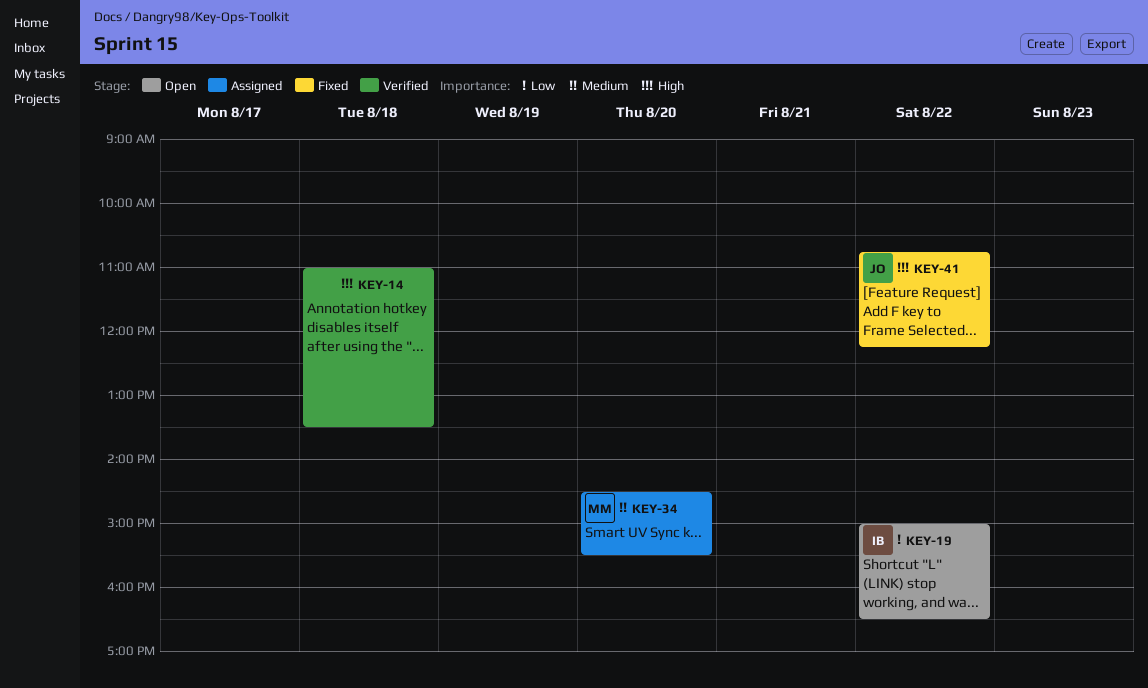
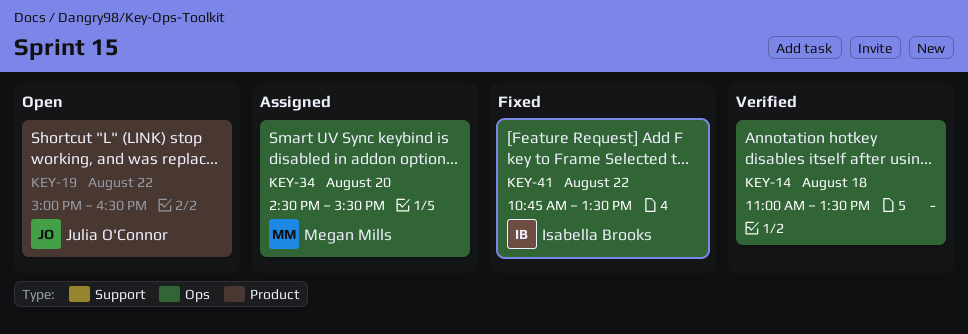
KEY-19, owner: Isabella Brooks -> Julia O'Connor
KEY-41, owner: Julia O'Connor -> Isabella Brooks
KEY-41, ends: 12:15 -> 13:30

